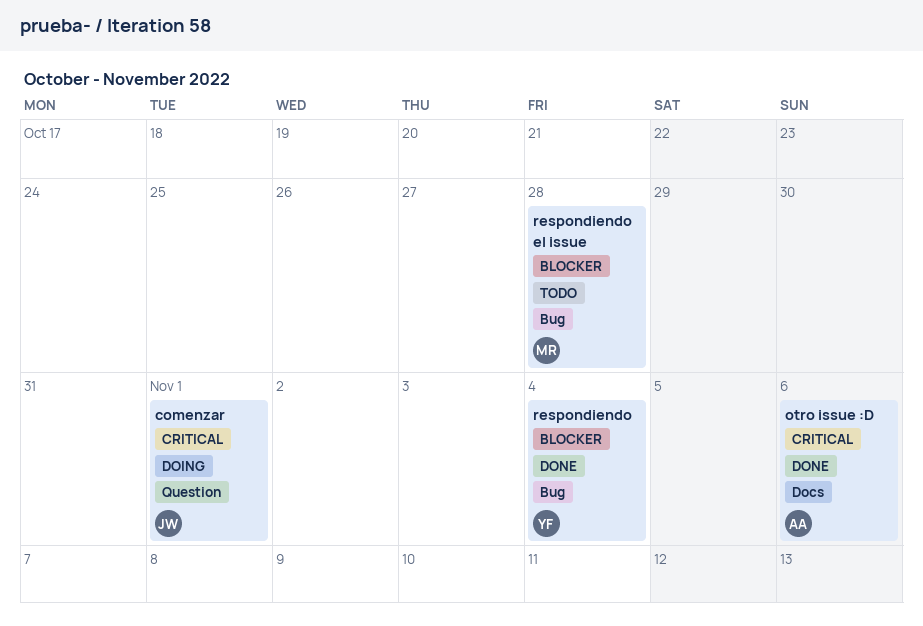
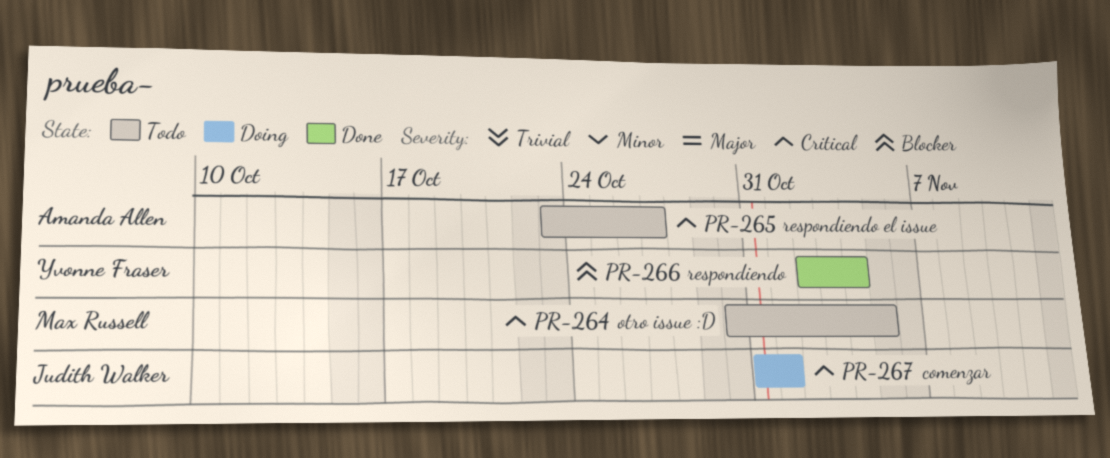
otro issue :D, status: Done -> Todo
otro issue :D, owner: Amanda Allen -> Max Russell
otro issue :D, due: Nov 6 -> Nov 5
respondiendo el issue, owner: Max Russell -> Amanda Allen
respondiendo el issue, priority: Blocker -> Critical
respondiendo el issue, due: Oct 28 -> Oct 27

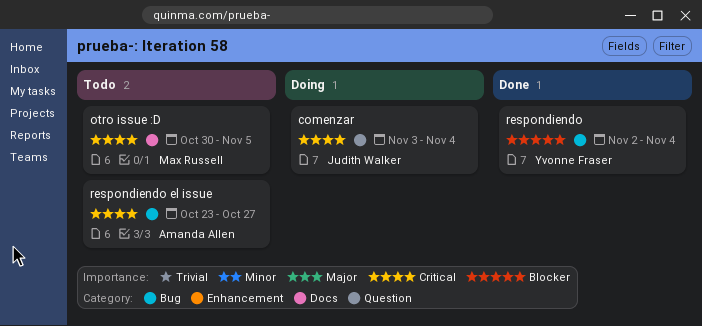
comenzar, start: Oct 31 -> Nov 3
comenzar, due: Nov 1 -> Nov 4

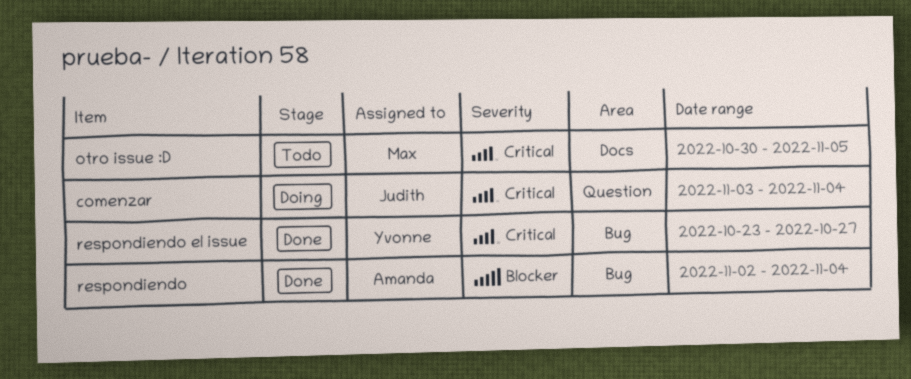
respondiendo, owner: Yvonne Fraser -> Amanda Allen
respondiendo el issue, status: Todo -> Done
respondiendo el issue, owner: Amanda Allen -> Yvonne Fraser

